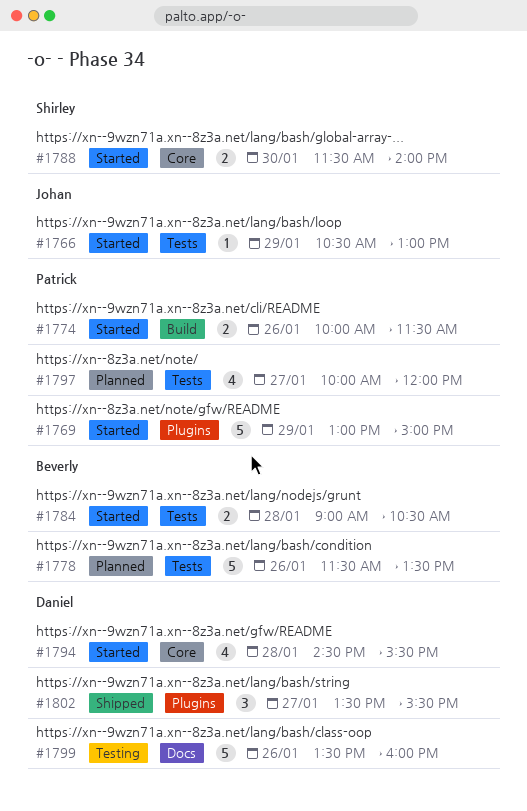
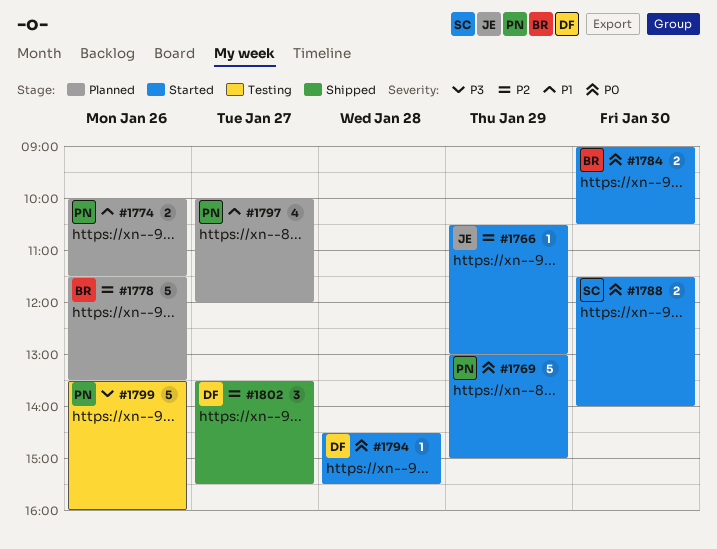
#1774, status: Started -> Planned
#1784, day: Jan 28 -> Jan 30
#1794, estimate: 4 -> 1
#1799, owner: Daniel -> Patrick

